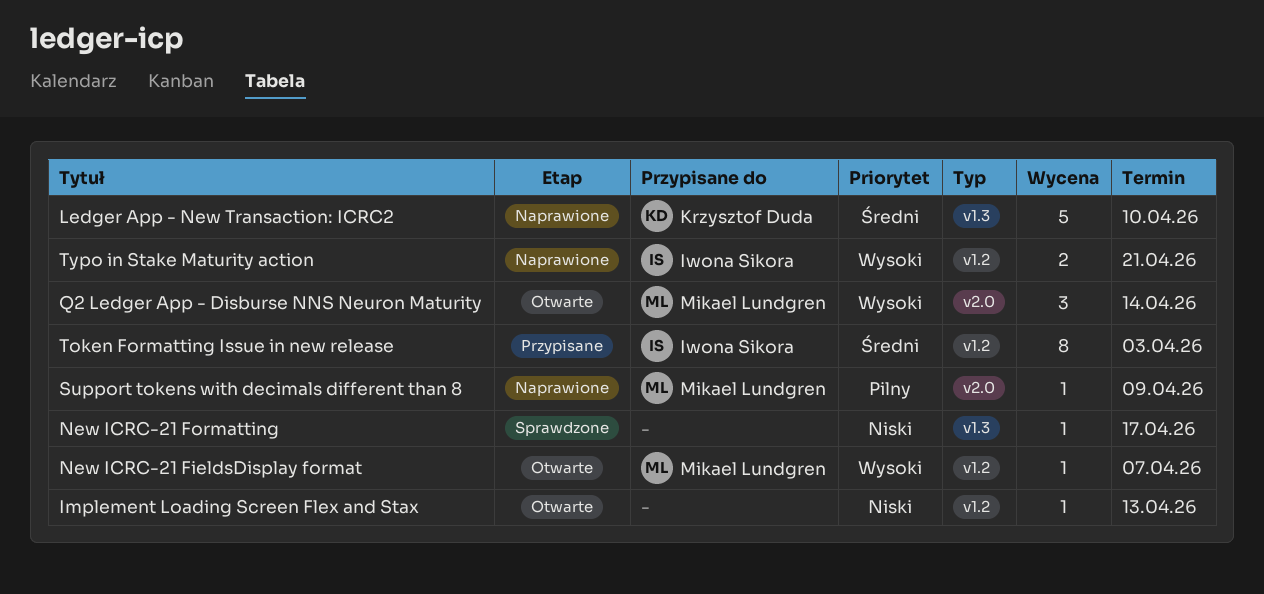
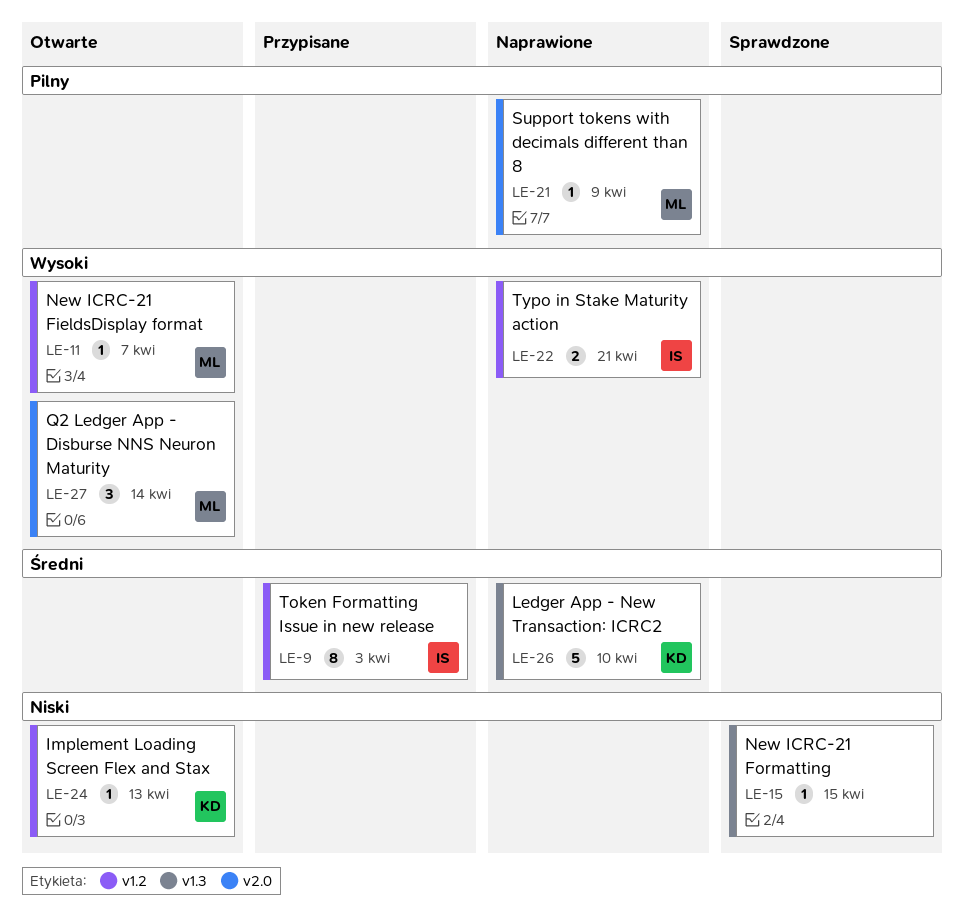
Implement Loading Screen Flex and Stax, owner: none -> Krzysztof Duda
New ICRC-21 Formatting, due: Apr 17 -> Apr 15

